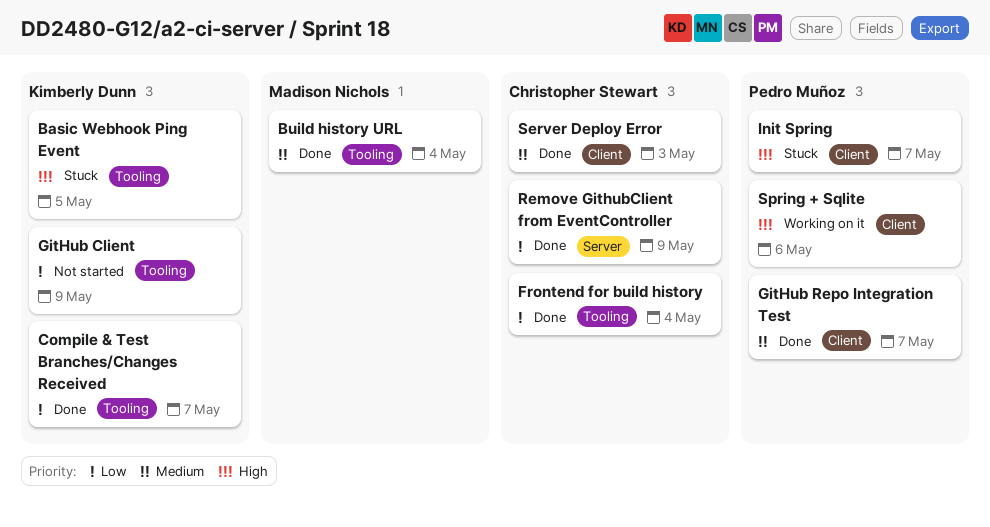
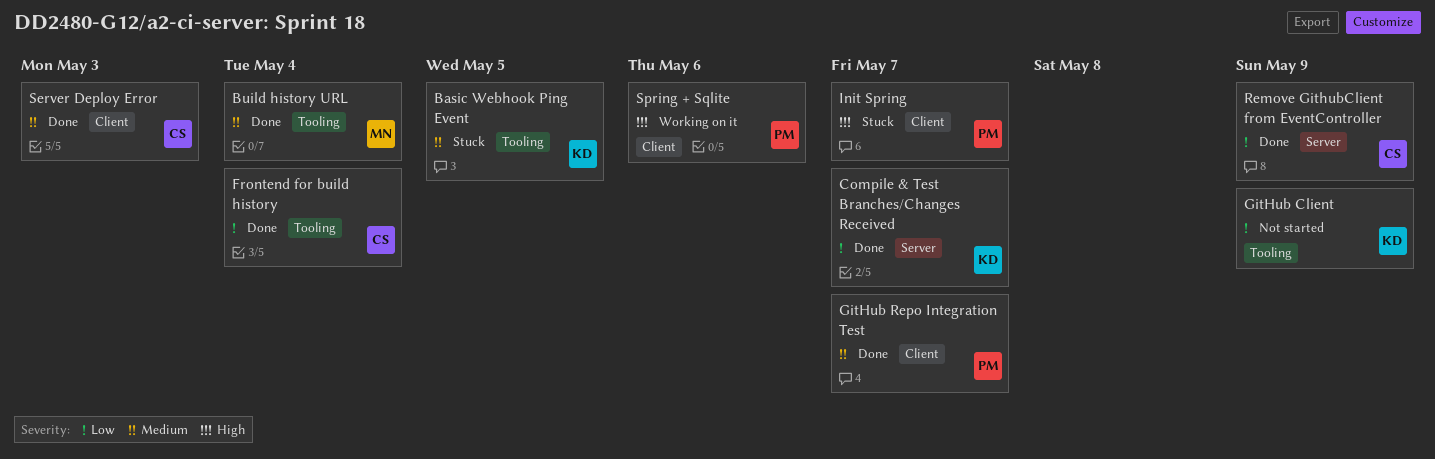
Basic Webhook Ping Event, priority: High -> Medium
Compile & Test Branches/Changes Received, label: Tooling -> Server

